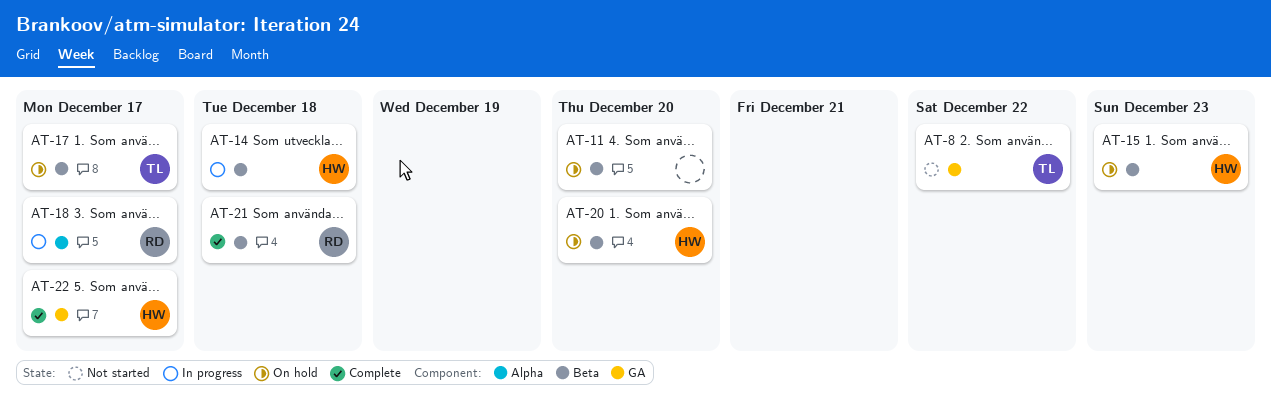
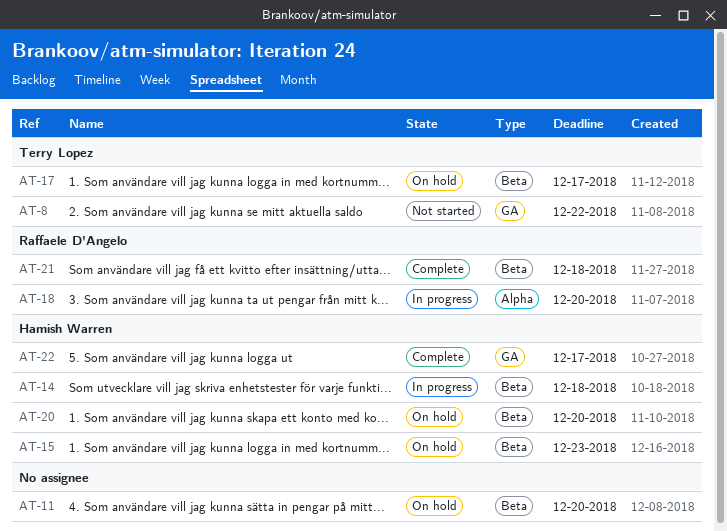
AT-18, due: Dec 17 -> Dec 20

